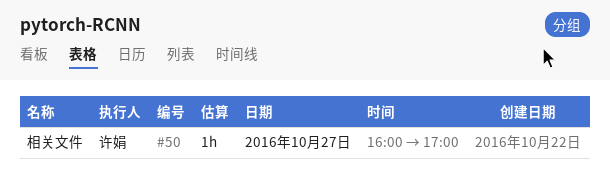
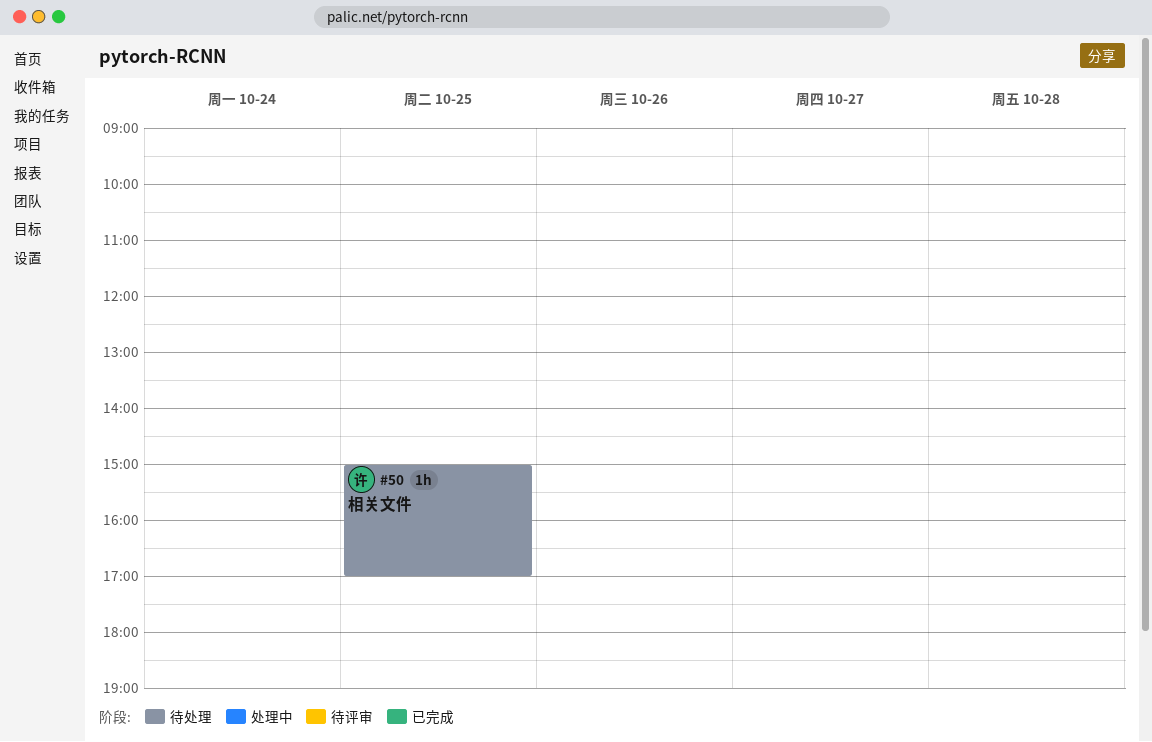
#50, day: Oct 27 -> Oct 25
#50, begins: 16:00 -> 15:00

